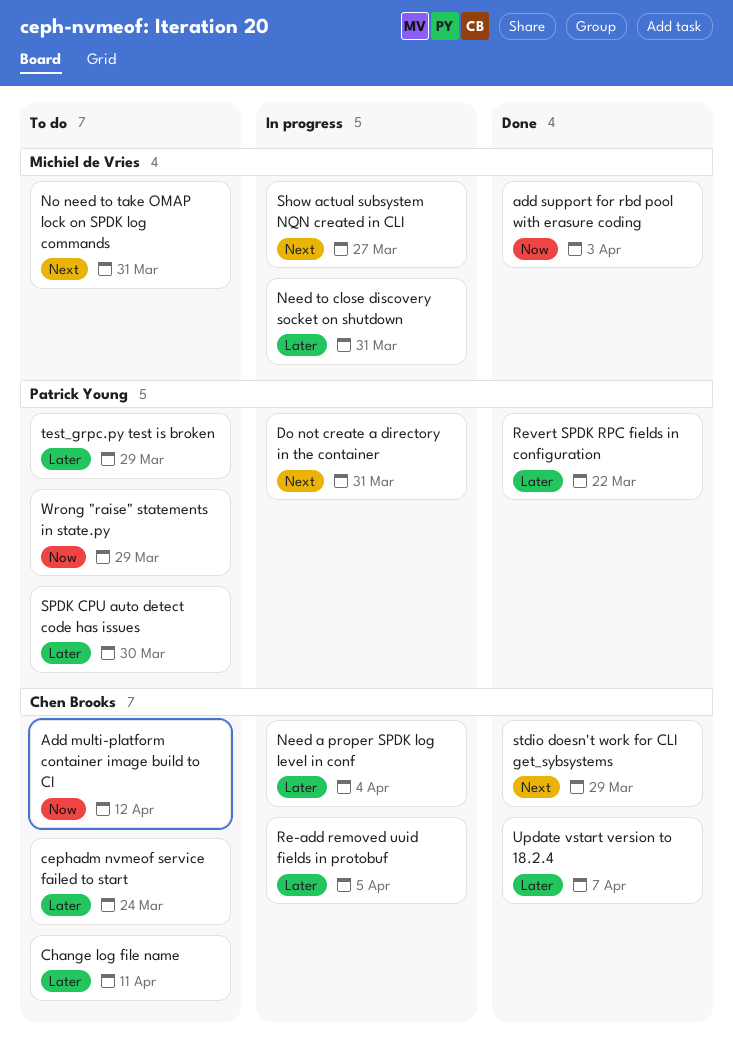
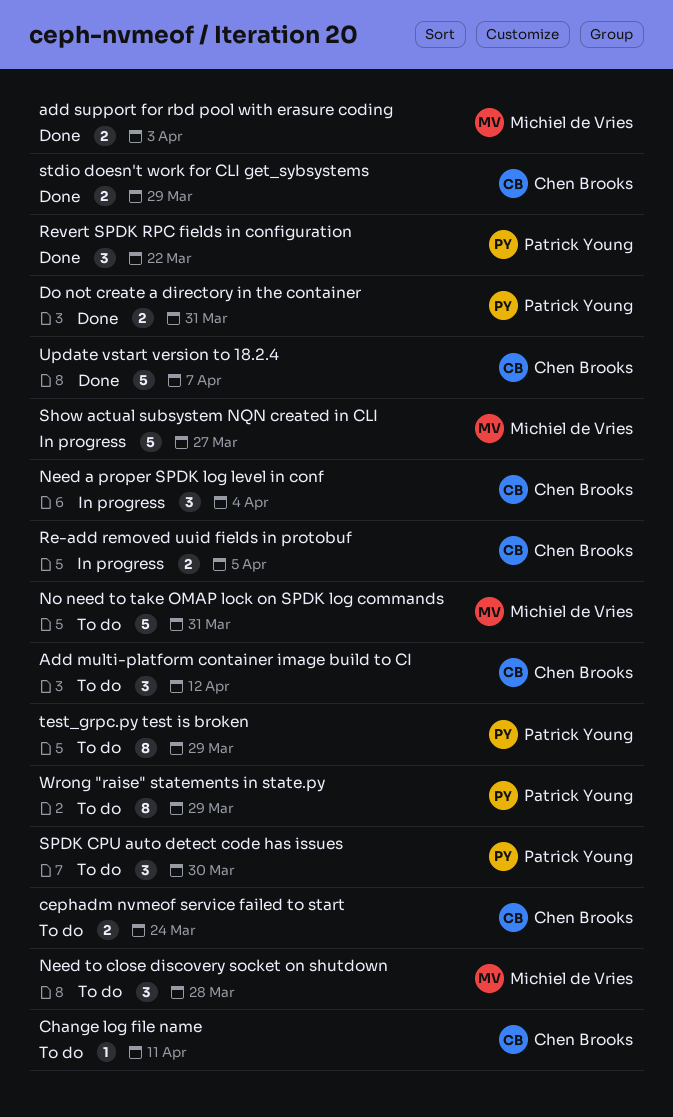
Do not create a directory in the container, status: In progress -> Done
Need to close discovery socket on shutdown, status: In progress -> To do
Need to close discovery socket on shutdown, due: Mar 31 -> Mar 28

